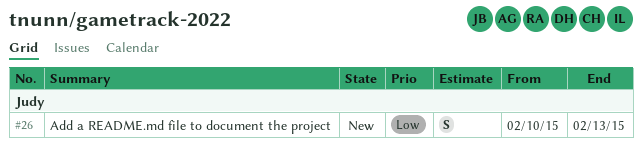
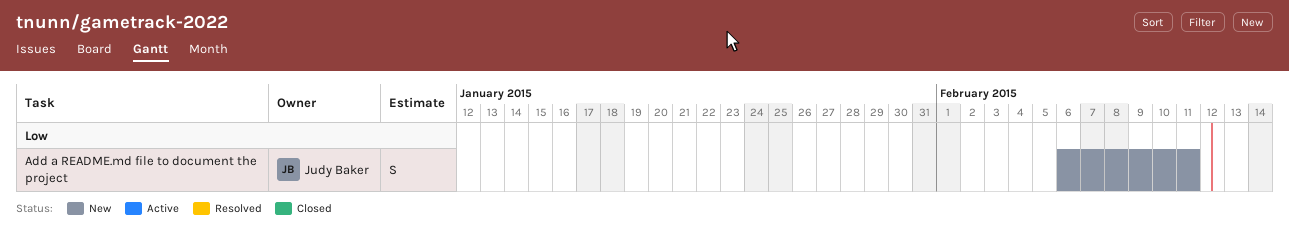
Add a README.md file to document the project, start: Feb 10 -> Feb 6
Add a README.md file to document the project, due: Feb 13 -> Feb 11

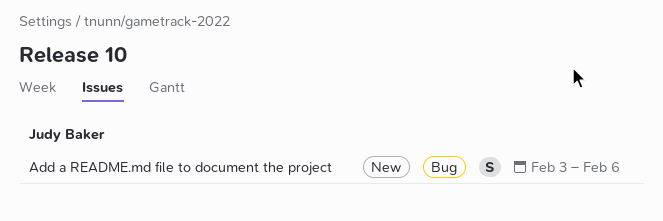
Add a README.md file to document the project, start: Feb 6 -> Feb 3
Add a README.md file to document the project, due: Feb 11 -> Feb 6

